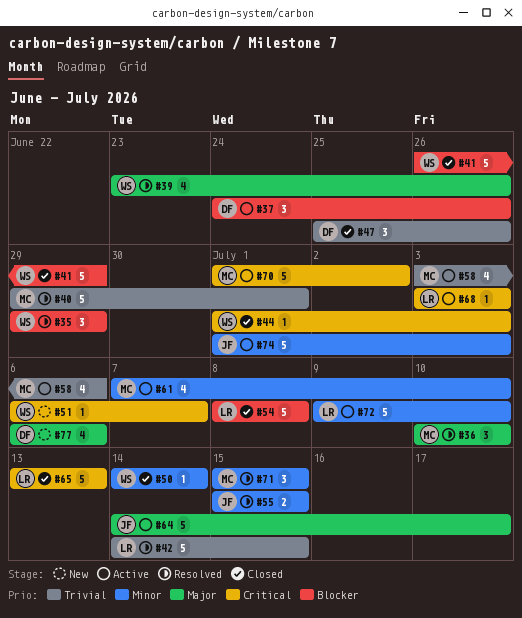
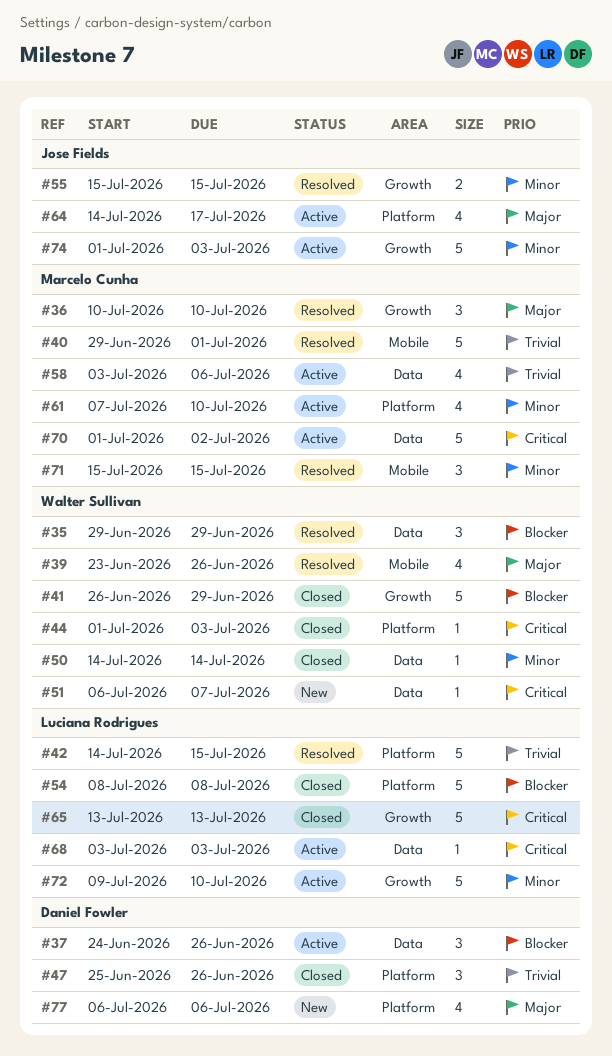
#64, estimate: 5 -> 4

